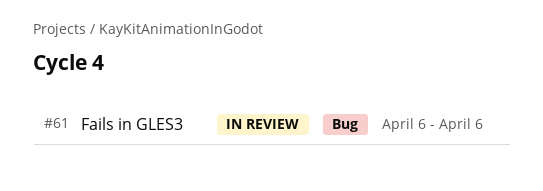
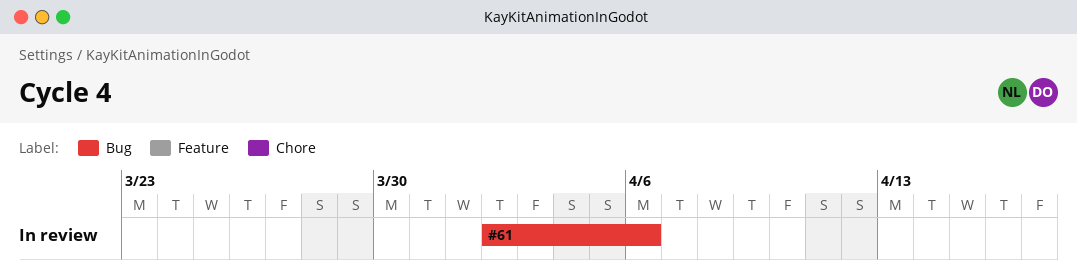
#61, start: Apr 6 -> Apr 2

